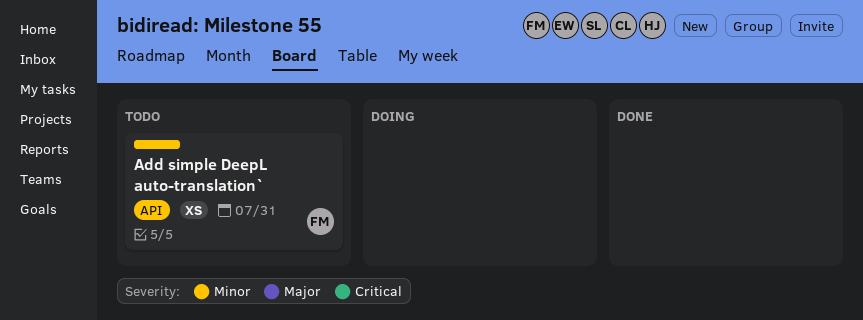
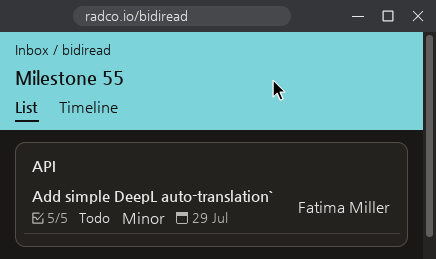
Add simple DeepL auto-translation`, due: Jul 31 -> Jul 29

